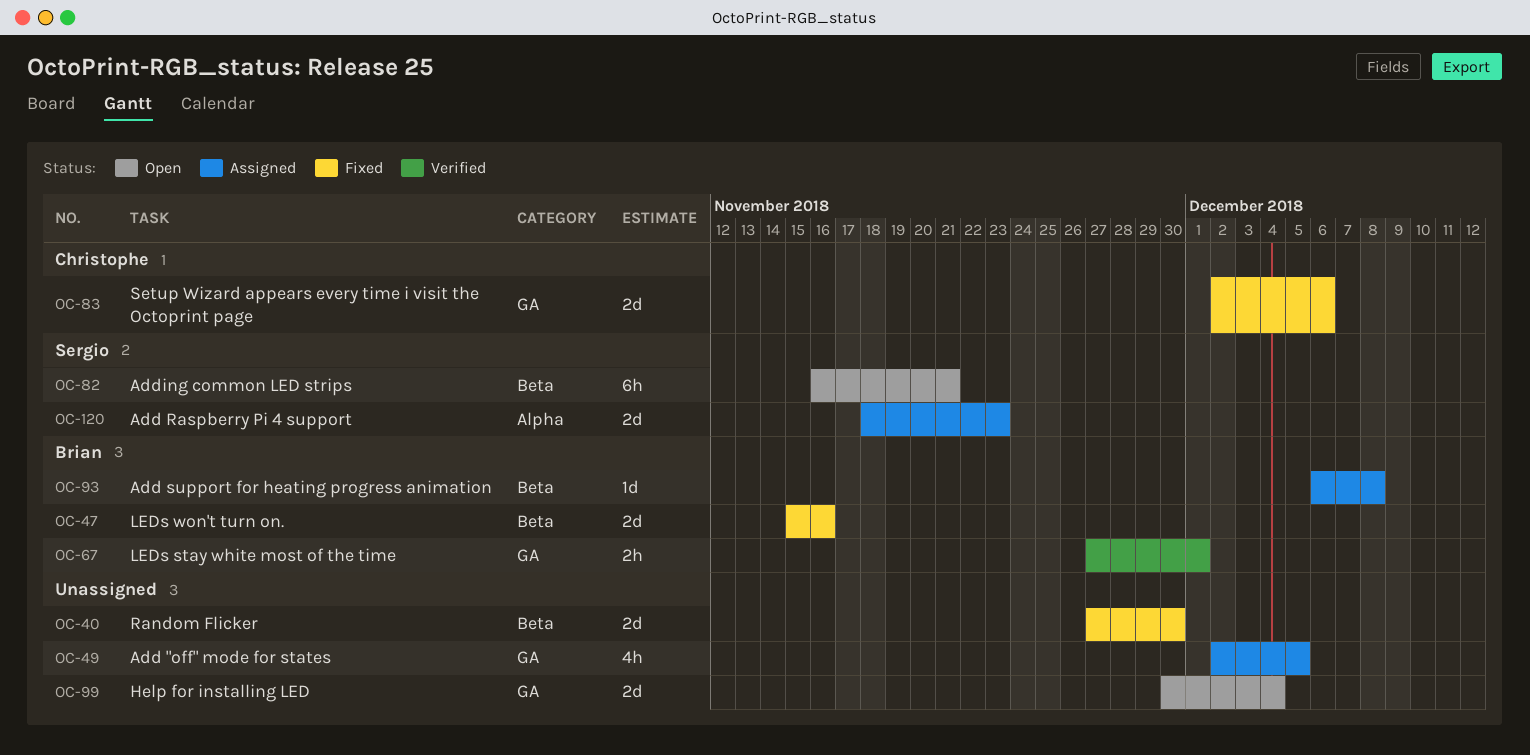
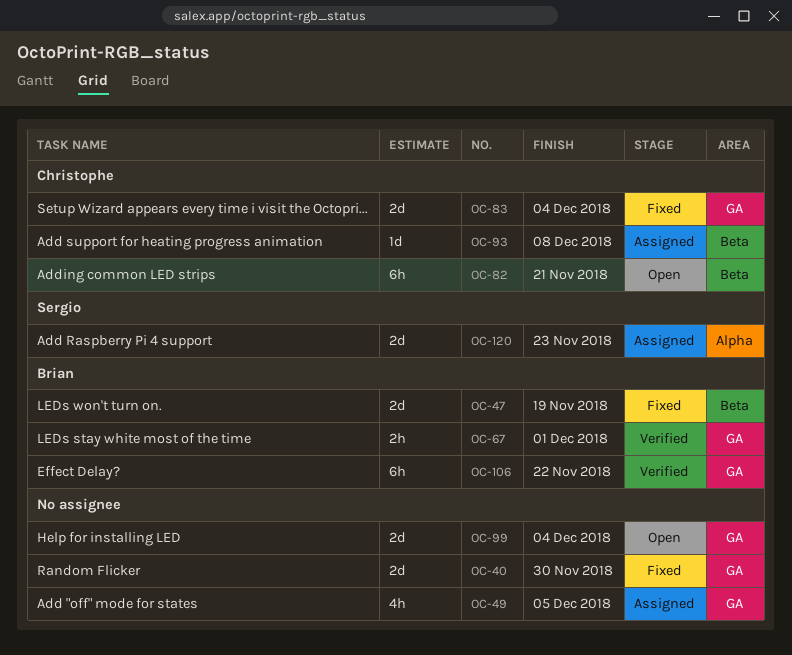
OC-40, label: Beta -> GA
OC-47, due: Nov 16 -> Nov 19
OC-82, owner: Sergio -> Christophe
OC-83, due: Dec 6 -> Dec 4
OC-93, owner: Brian -> Christophe
OC-106: none -> present

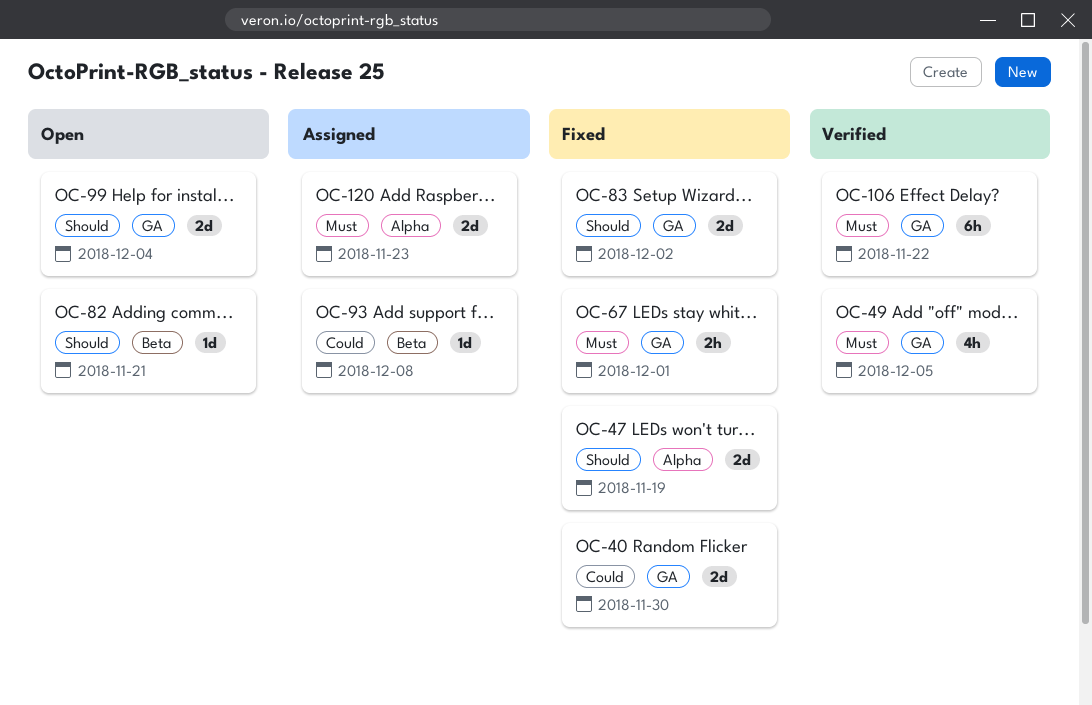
OC-47, label: Beta -> Alpha
OC-49, status: Assigned -> Verified
OC-67, status: Verified -> Fixed
OC-82, estimate: 6h -> 1d
OC-83, due: Dec 4 -> Dec 2

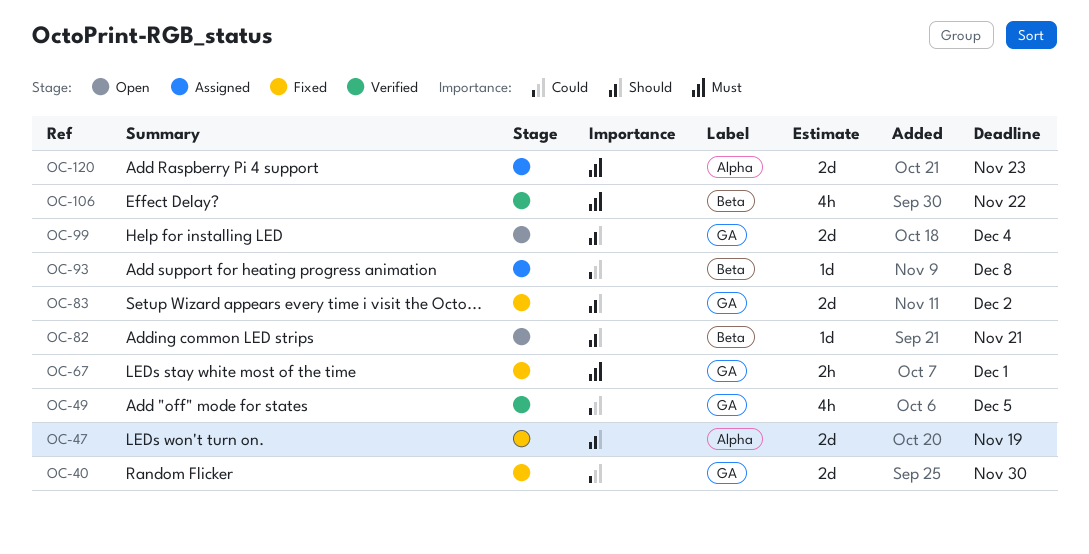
OC-49, priority: Must -> Could
OC-106, label: GA -> Beta
OC-106, estimate: 6h -> 4h

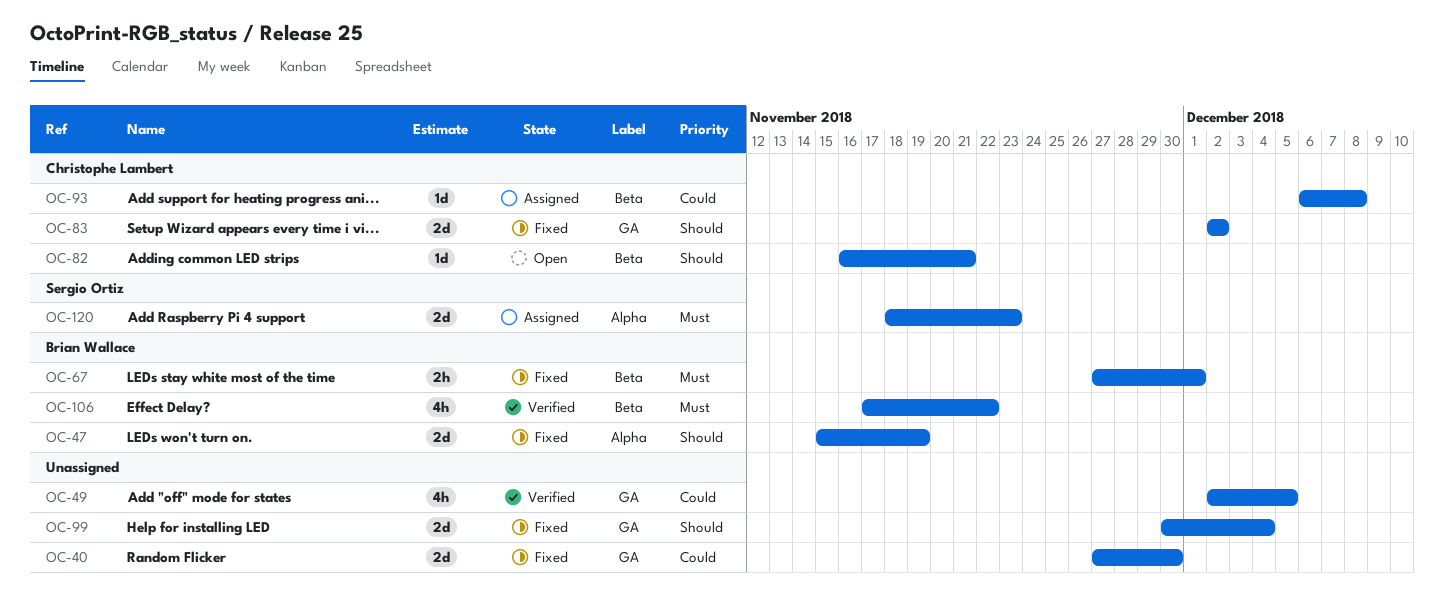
OC-67, label: GA -> Beta
OC-99, status: Open -> Fixed

